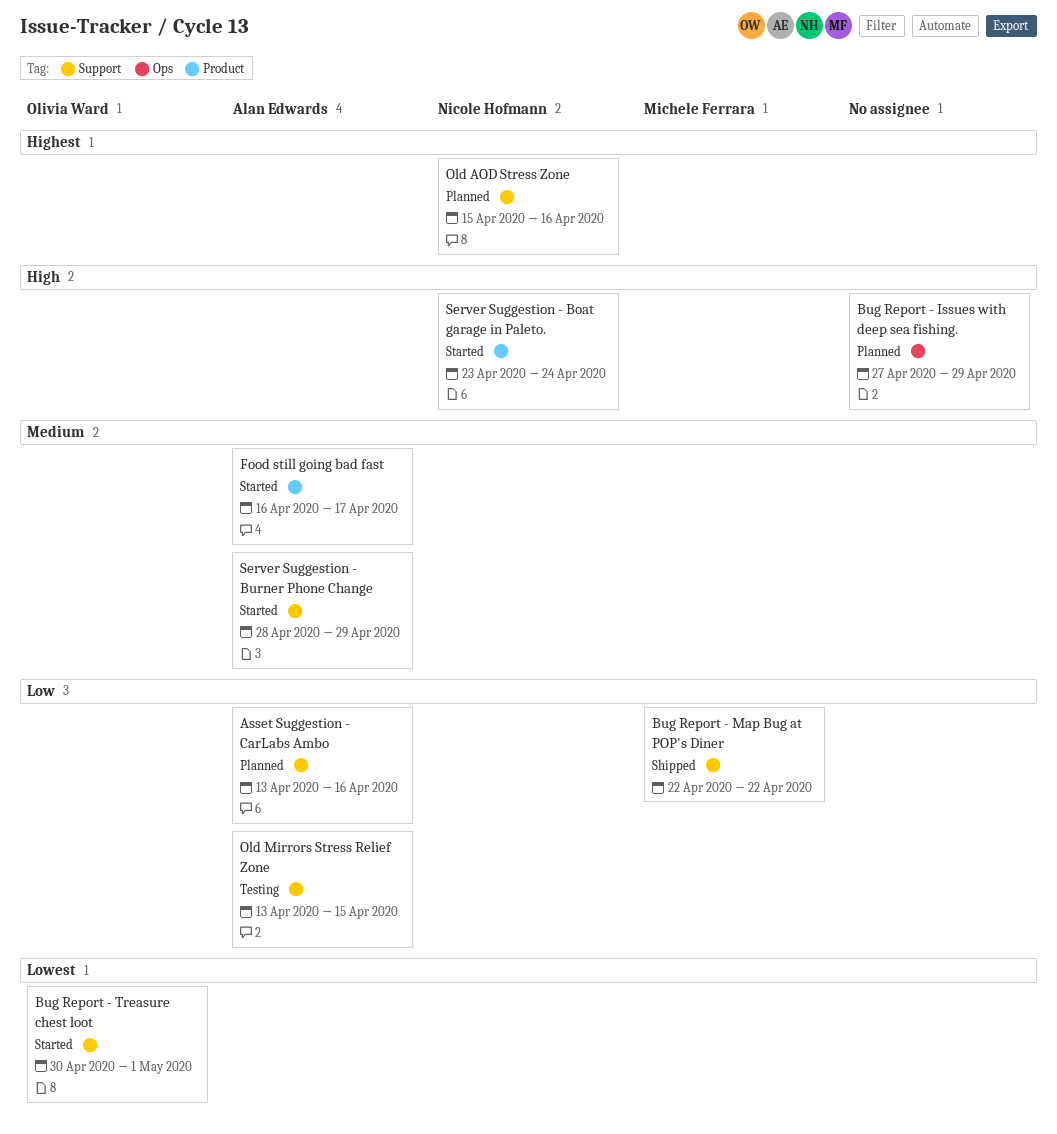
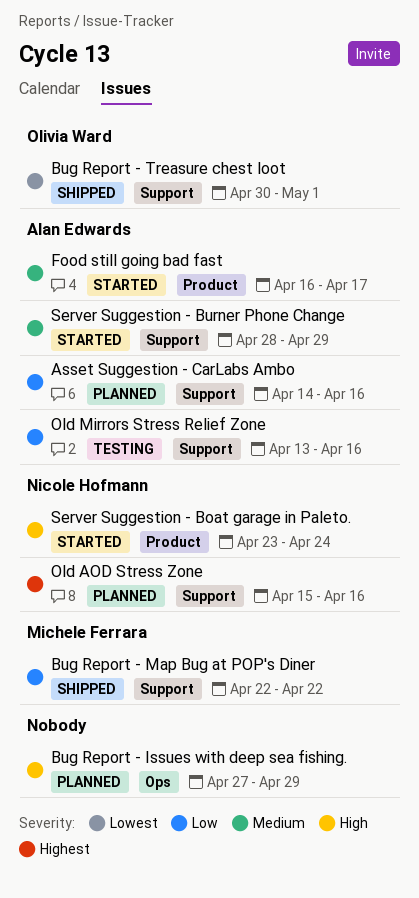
Asset Suggestion - CarLabs Ambo, start: Apr 13 -> Apr 14
Bug Report - Treasure chest loot, status: Started -> Shipped
Old Mirrors Stress Relief Zone, due: Apr 15 -> Apr 16

